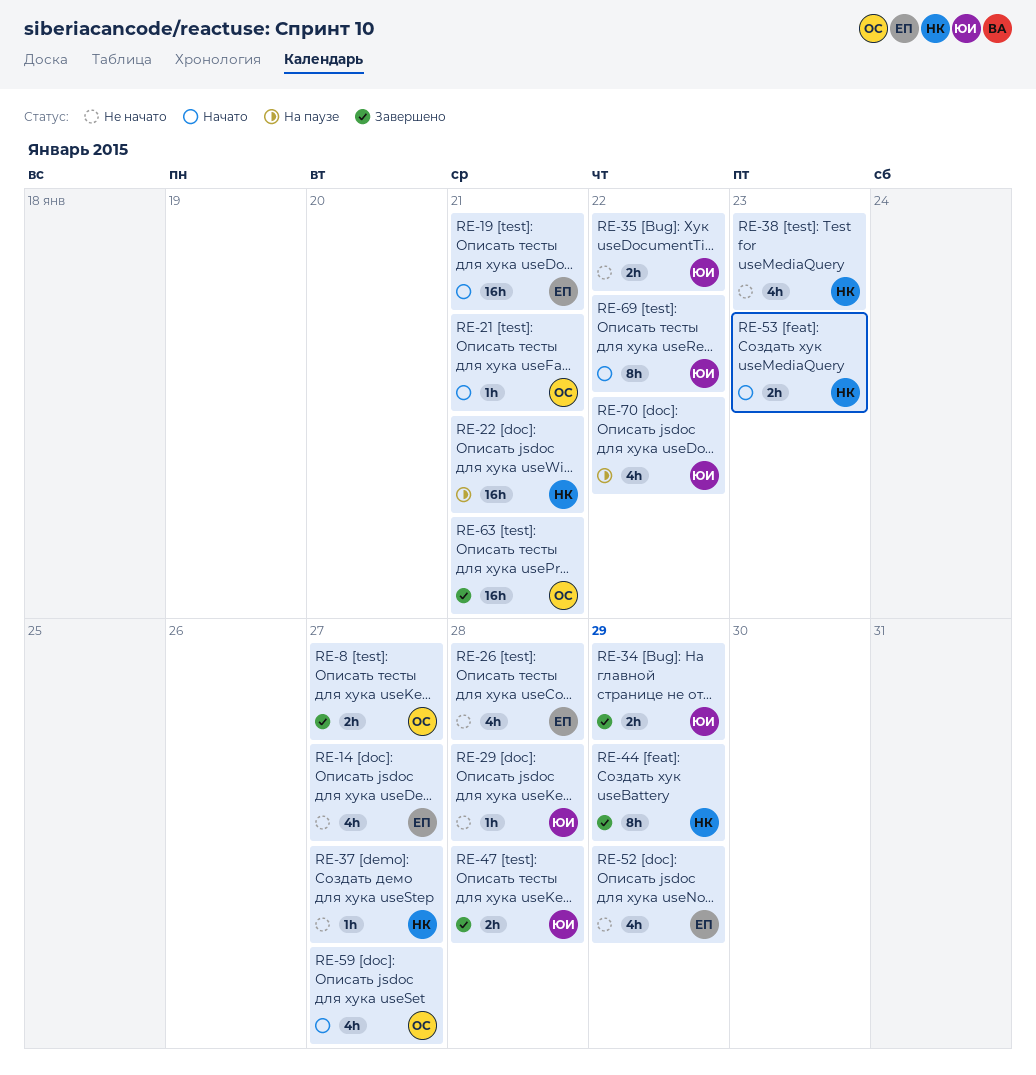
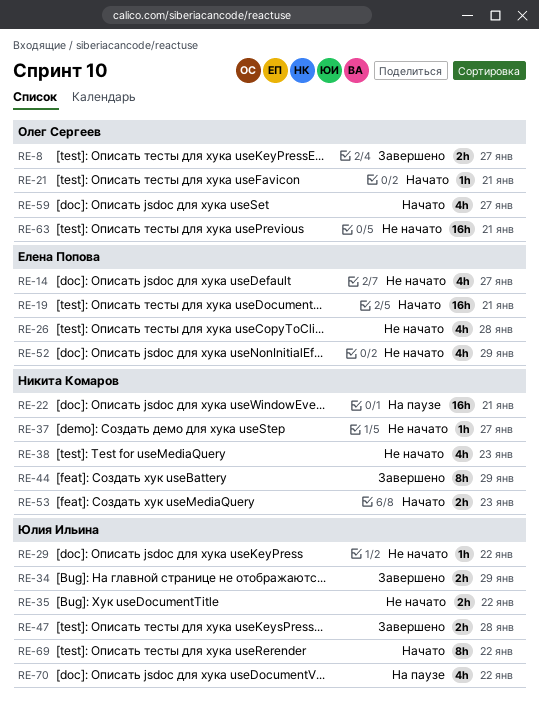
RE-29, due: Jan 28 -> Jan 22
RE-63, status: Завершено -> Не начато

